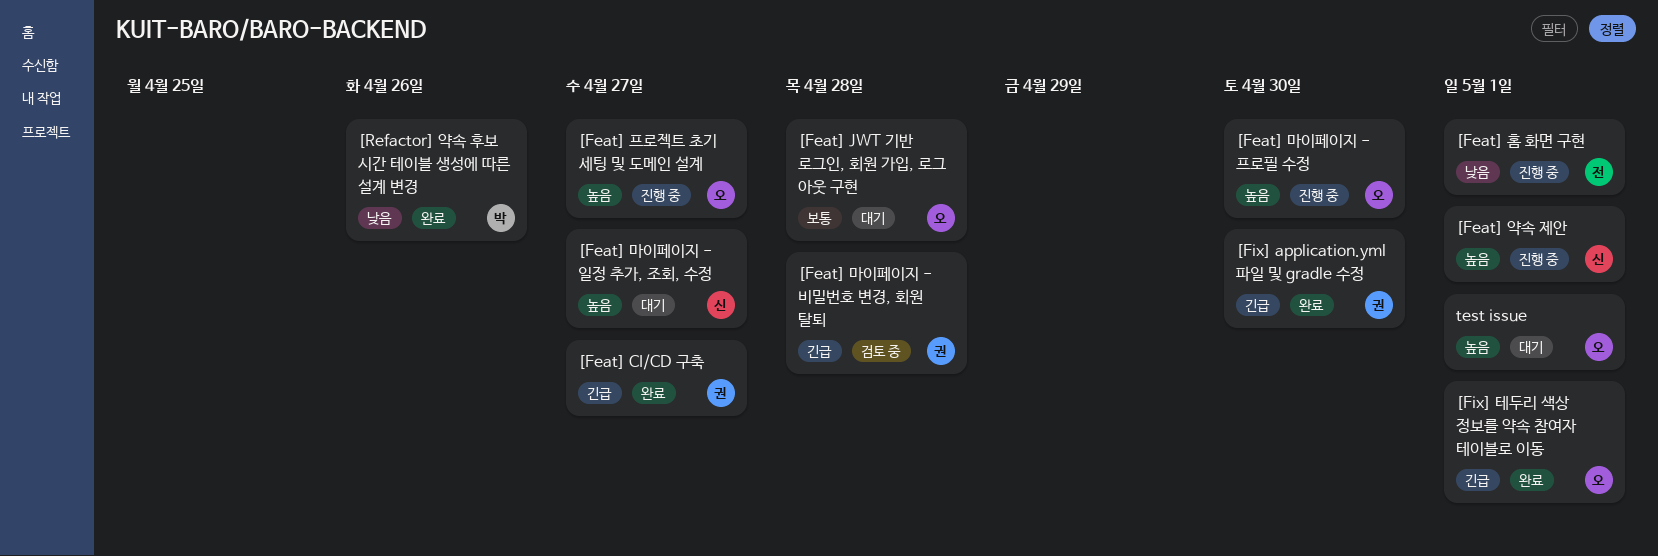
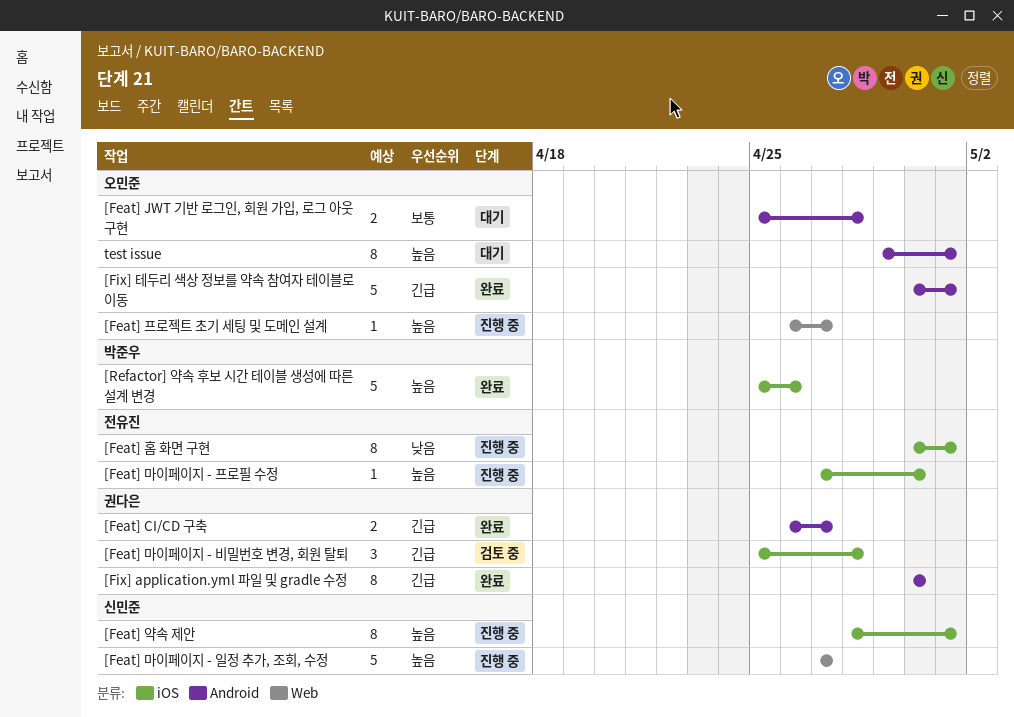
[Feat] 마이페이지 - 일정 추가, 조회, 수정, status: 대기 -> 진행 중
[Feat] 마이페이지 - 프로필 수정, owner: 오민준 -> 전유진
[Refactor] 약속 후보 시간 테이블 생성에 따른 설계 변경, priority: 낮음 -> 높음

